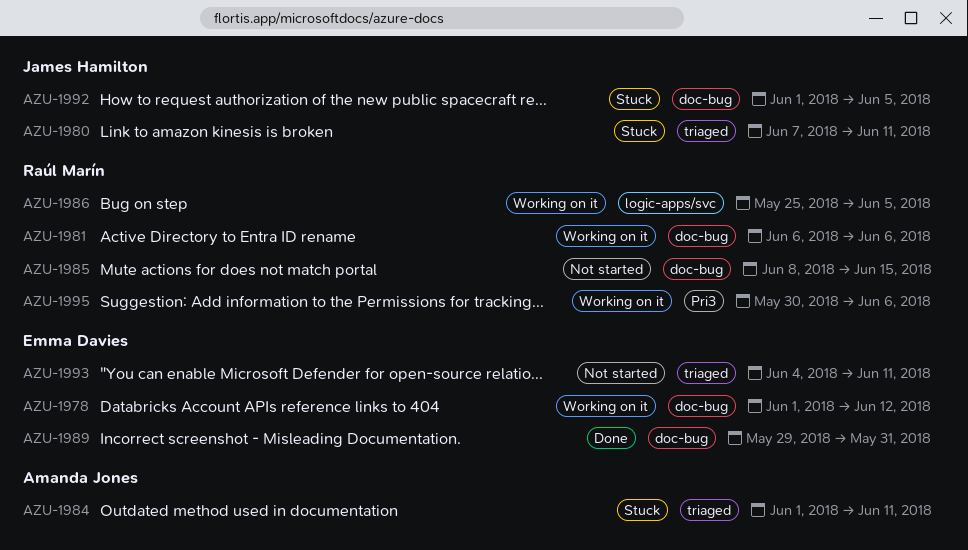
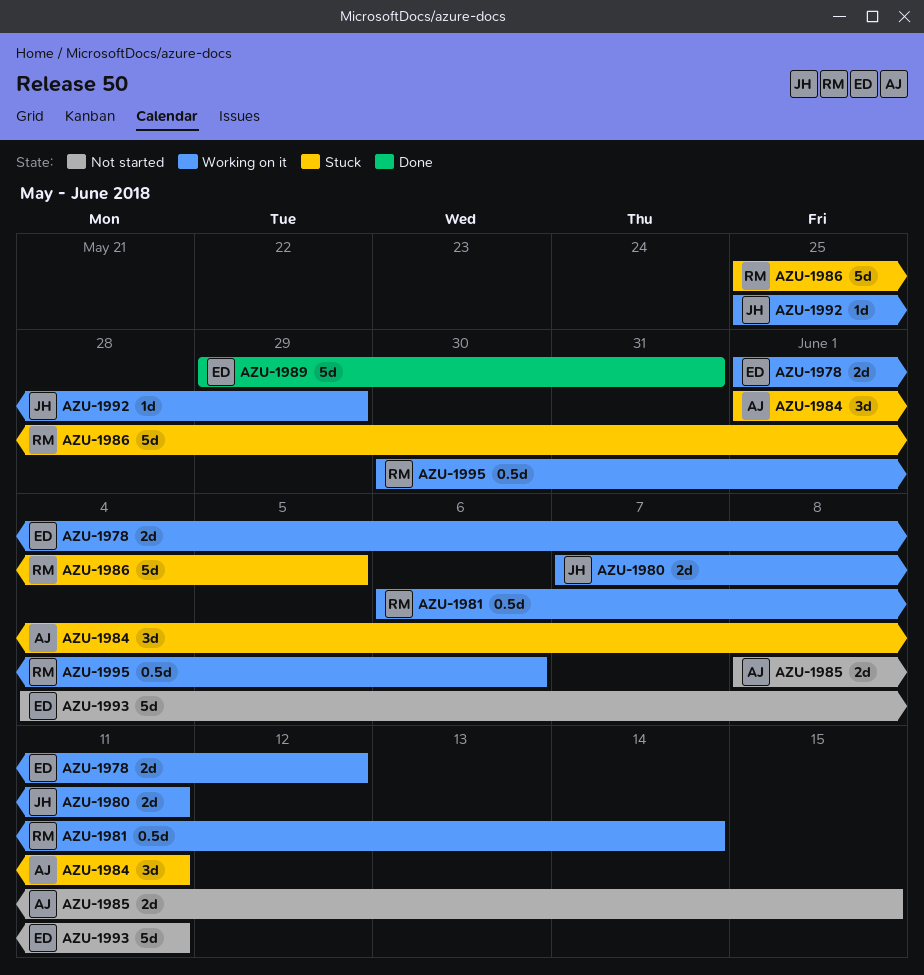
AZU-1980, status: Stuck -> Working on it
AZU-1981, due: Jun 6 -> Jun 14
AZU-1985, owner: Raúl Marín -> Amanda Jones
AZU-1986, status: Working on it -> Stuck
AZU-1992, status: Stuck -> Working on it
AZU-1992, start: Jun 1 -> May 25
AZU-1992, due: Jun 5 -> May 29

